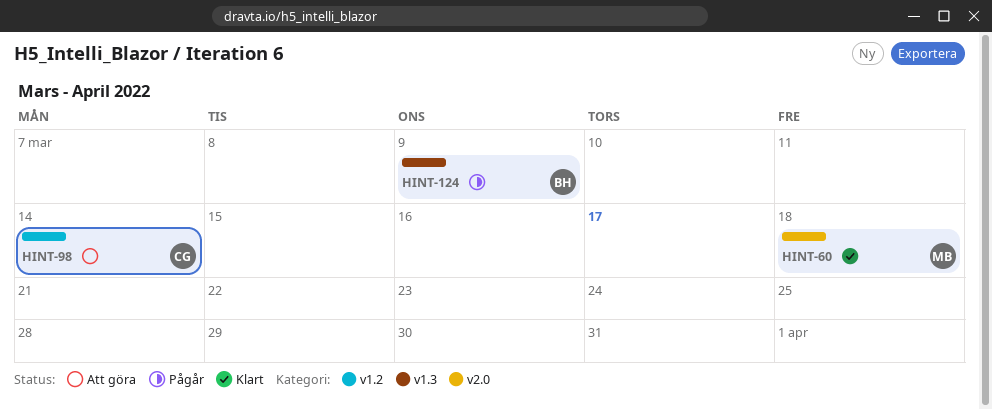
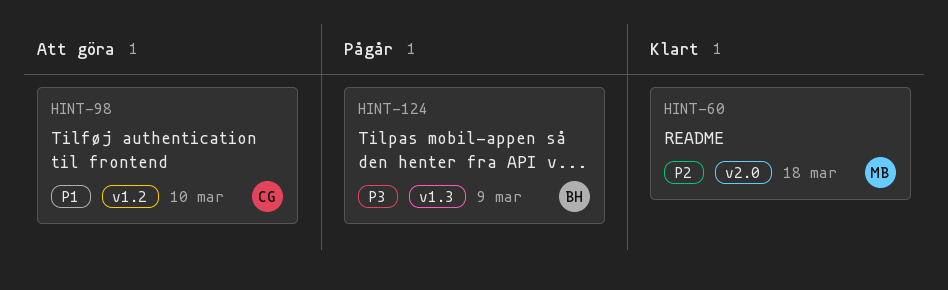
HINT-98, due: Mar 14 -> Mar 10

